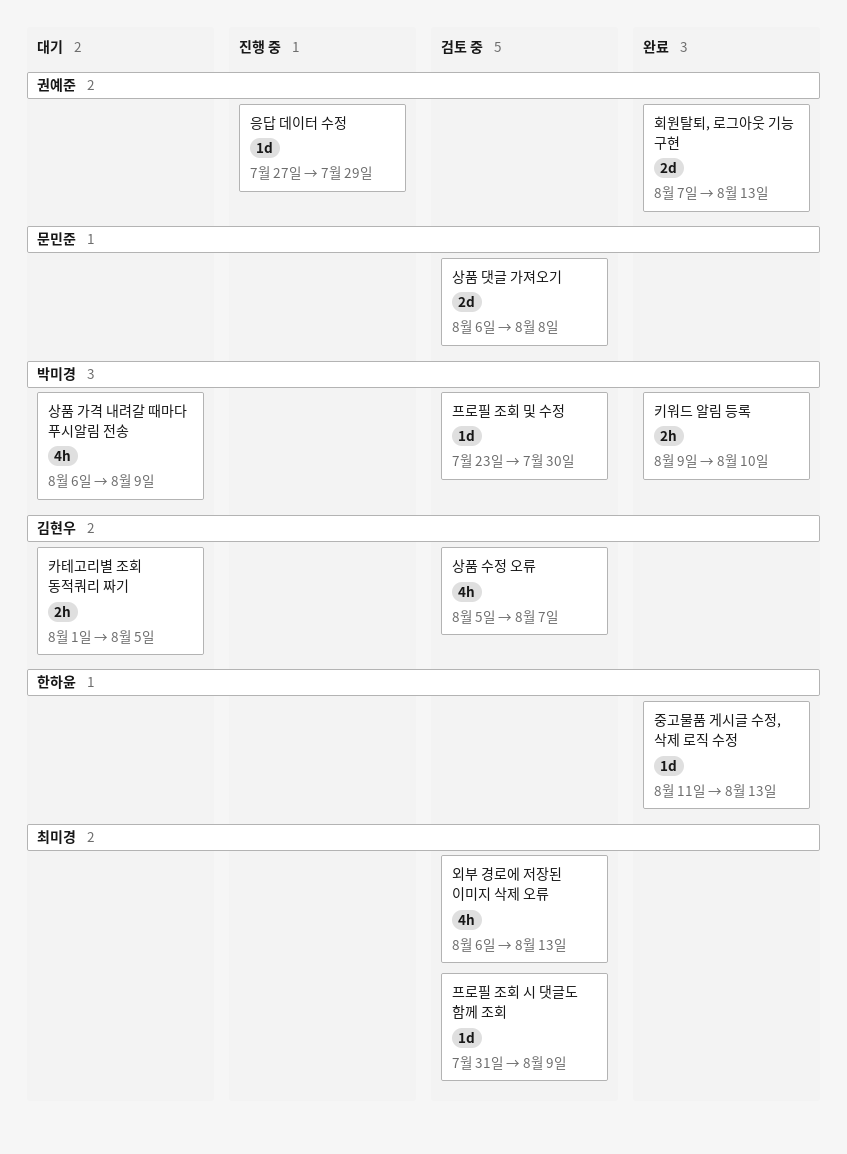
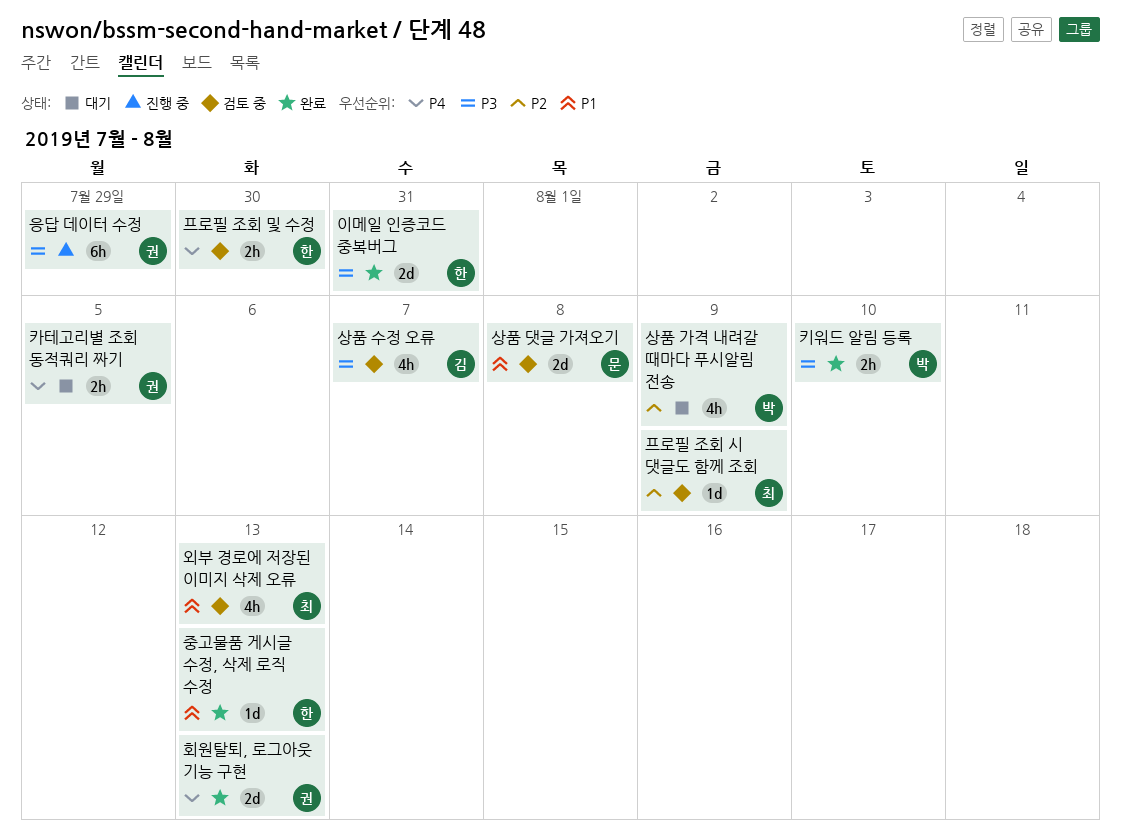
응답 데이터 수정, estimate: 1d -> 6h
이메일 인증코드 중복버그: none -> present
카테고리별 조회 동적쿼리 짜기, owner: 김현우 -> 권예준
프로필 조회 및 수정, owner: 박미경 -> 한하윤
프로필 조회 및 수정, estimate: 1d -> 2h

